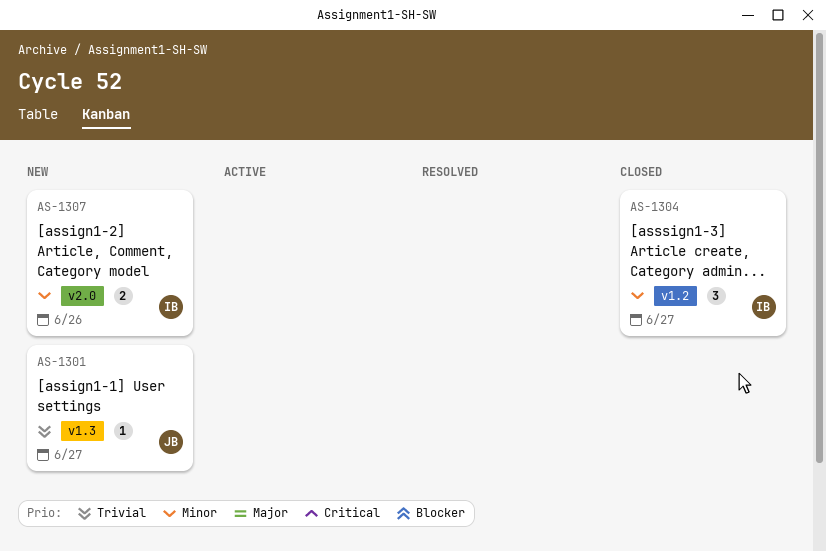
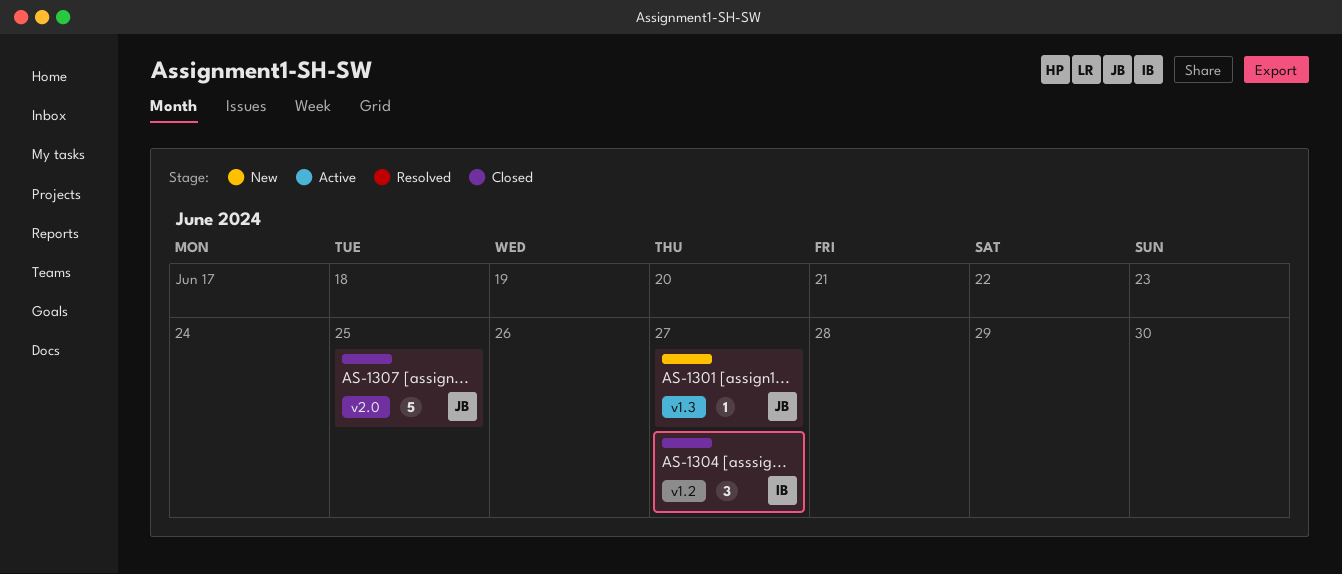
AS-1307, status: New -> Closed
AS-1307, owner: IB -> JB
AS-1307, estimate: 2 -> 5
AS-1307, due: Jun 26 -> Jun 25

